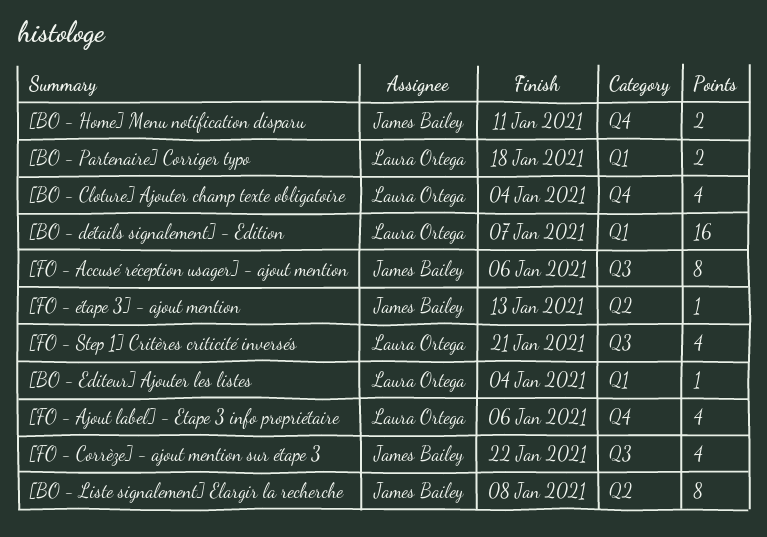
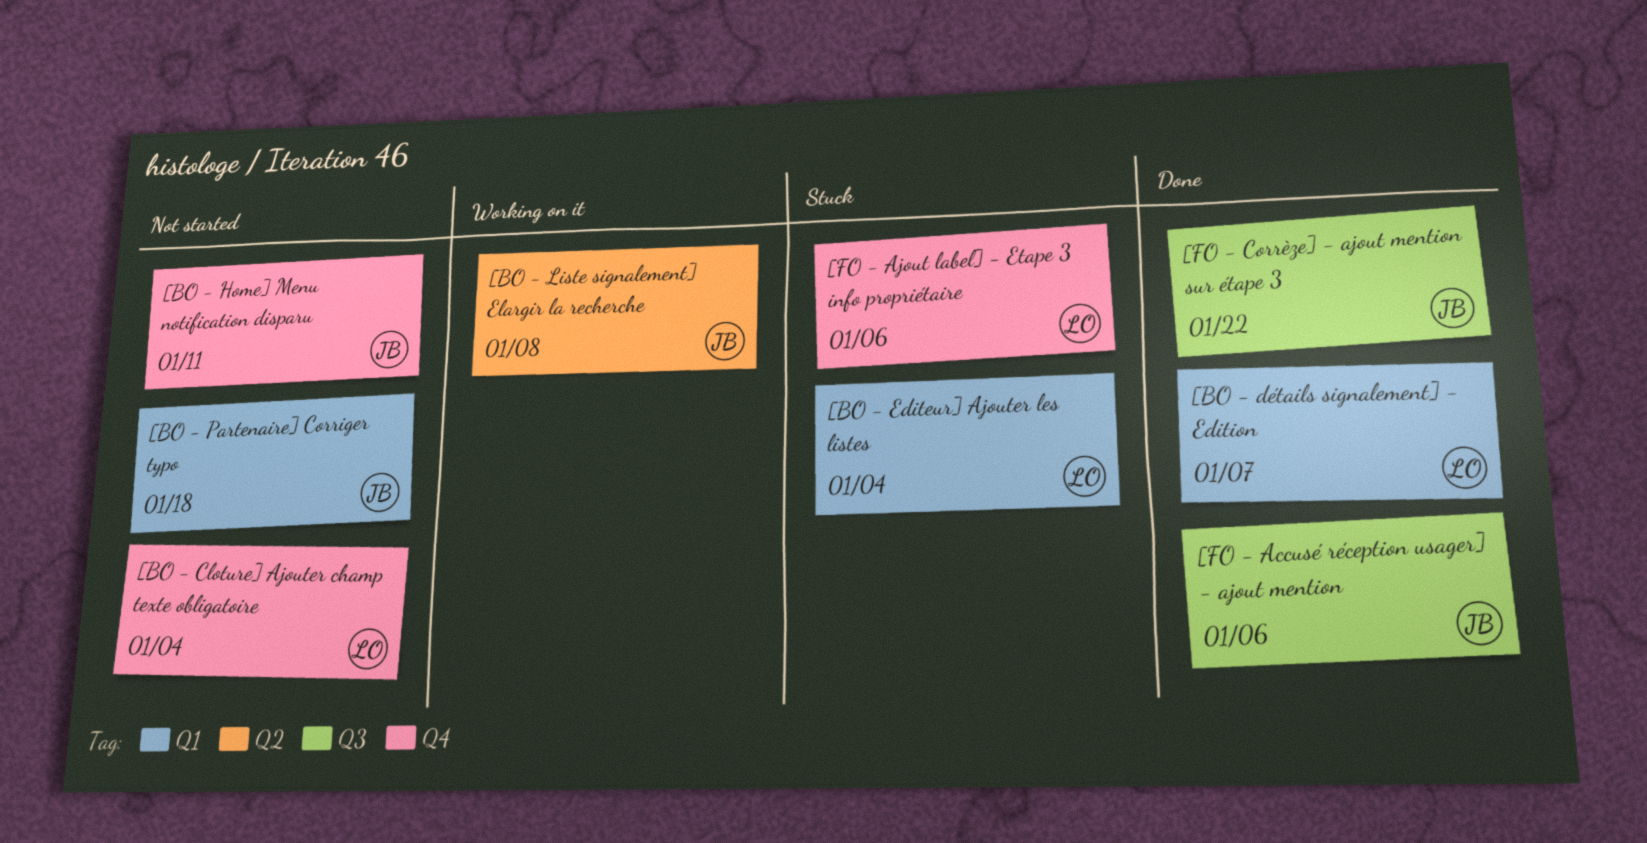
[BO - Partenaire] Corriger typo, owner: Laura Ortega -> James Bailey
[FO - Step 1] Critères criticité inversés: present -> none
[FO - étape 3] - ajout mention: present -> none

